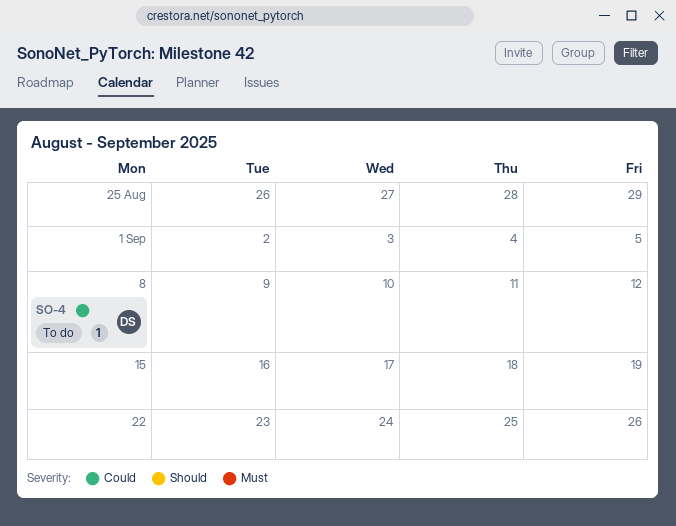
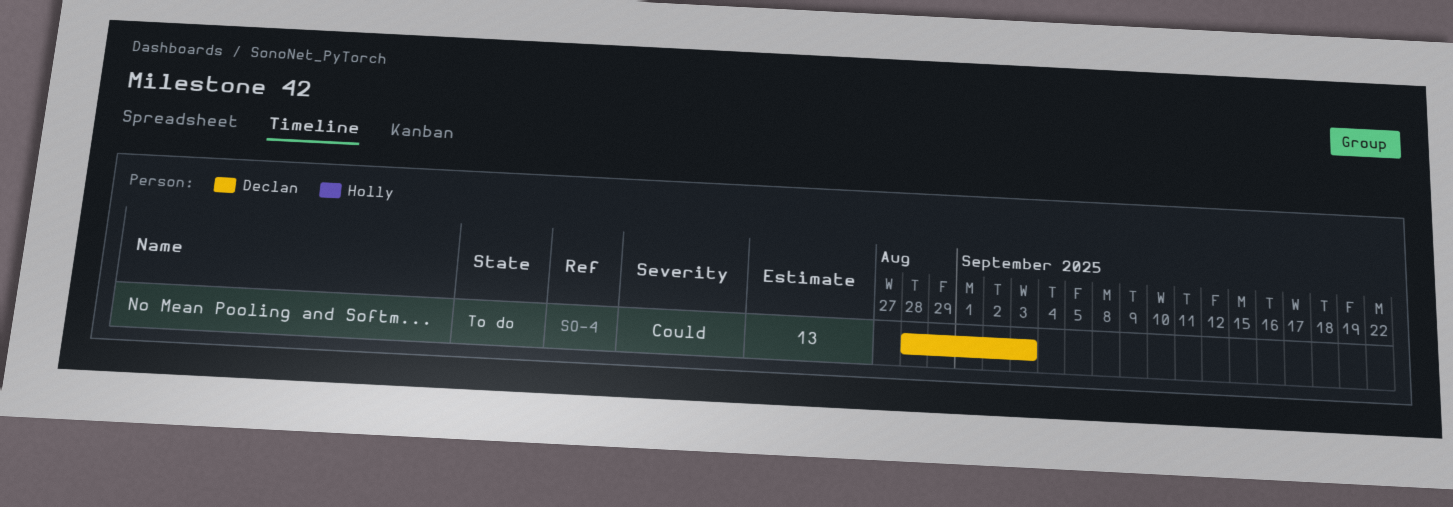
SO-4, estimate: 1 -> 13
SO-4, due: Sep 8 -> Sep 3

